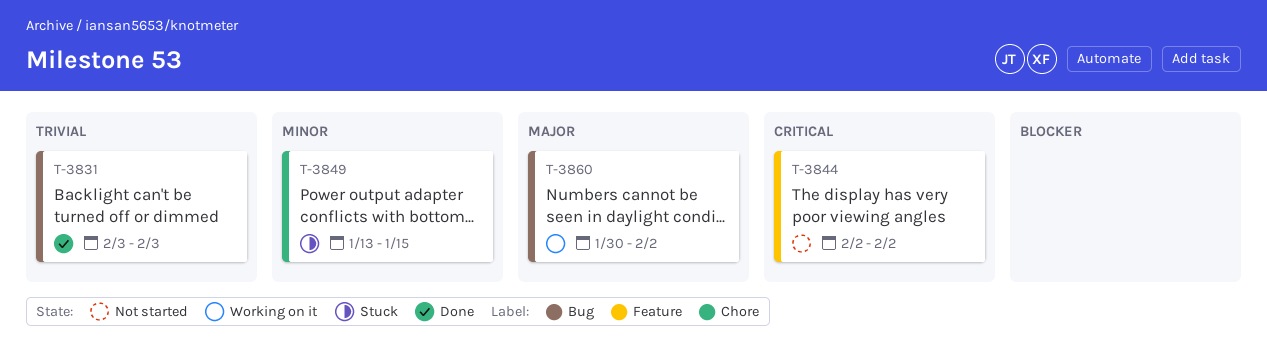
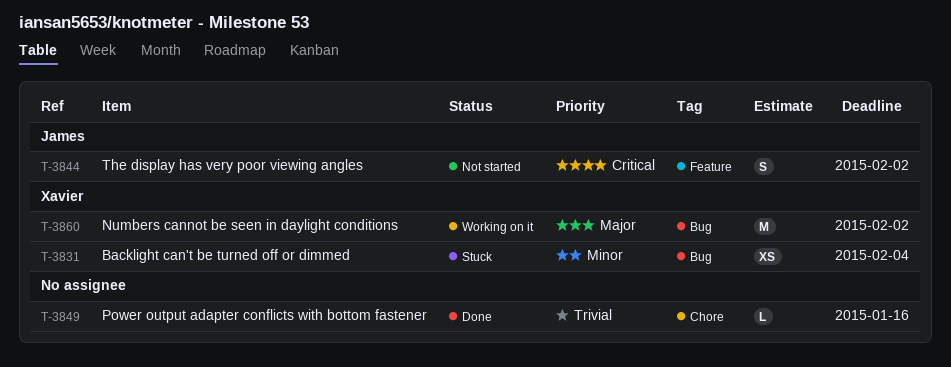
T-3831, status: Done -> Stuck
T-3831, priority: Trivial -> Minor
T-3831, due: Feb 3 -> Feb 4
T-3849, status: Stuck -> Done
T-3849, priority: Minor -> Trivial
T-3849, due: Jan 15 -> Jan 16

